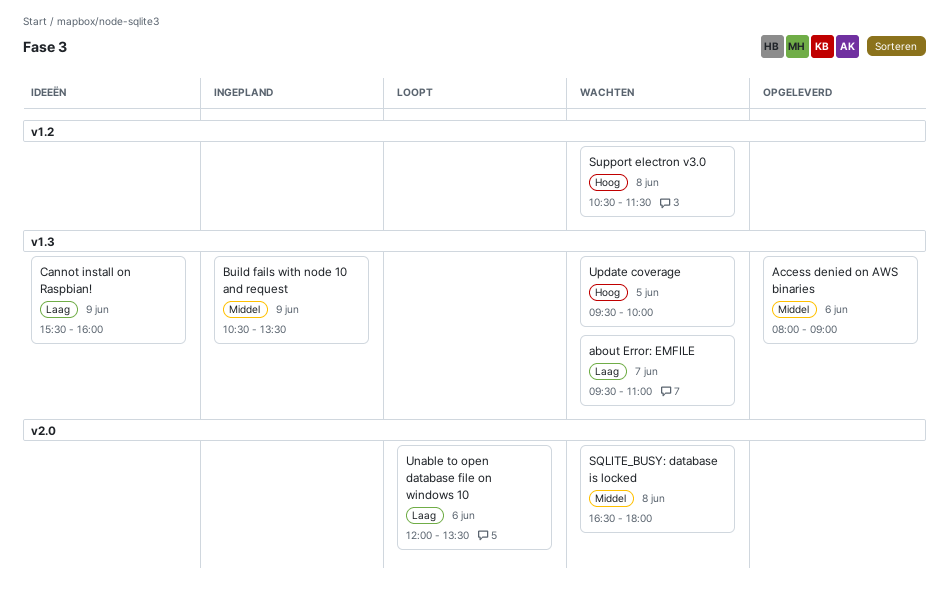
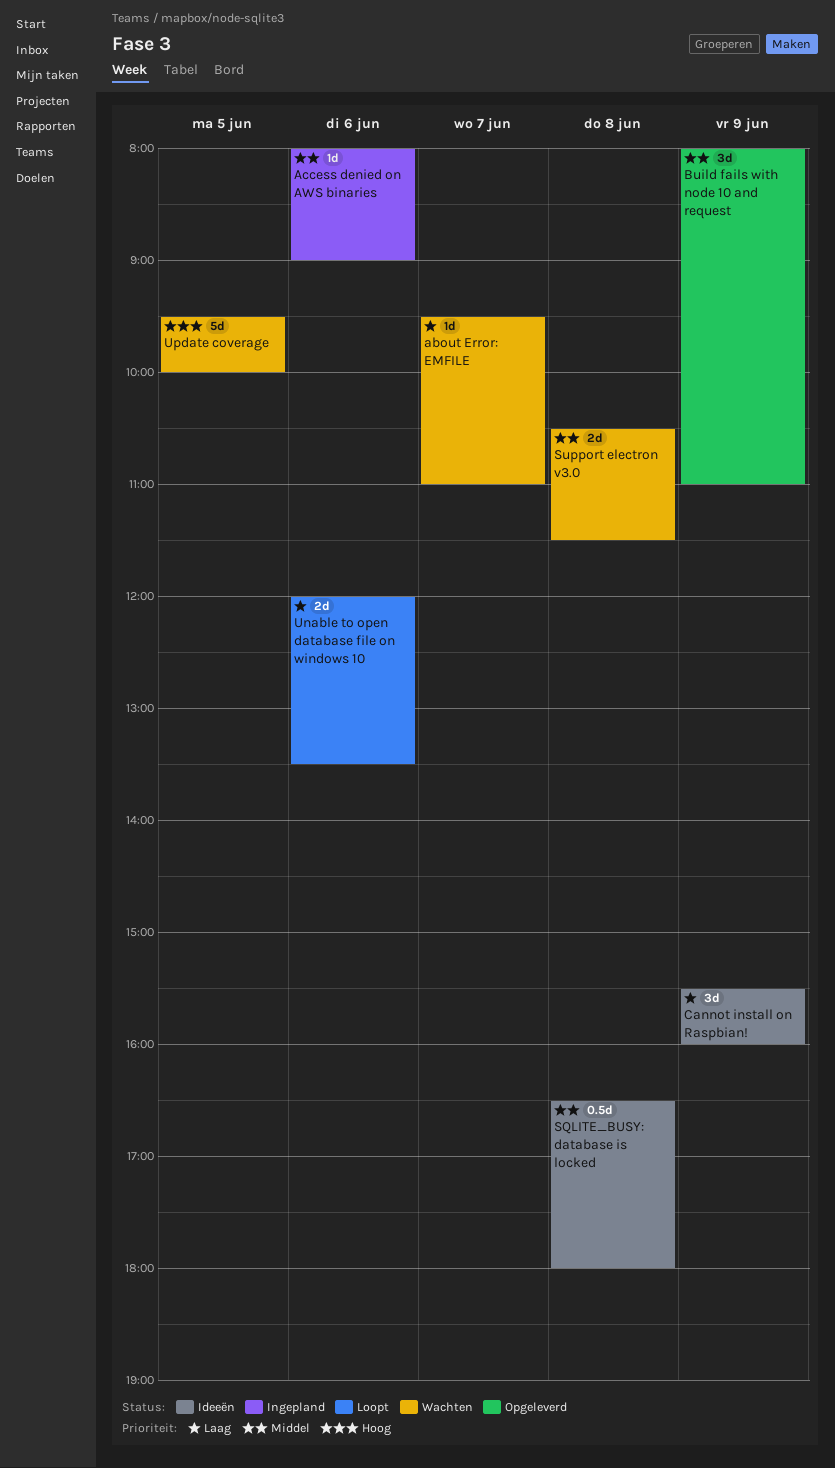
Access denied on AWS binaries, status: Opgeleverd -> Ingepland
Build fails with node 10 and request, status: Ingepland -> Opgeleverd
Build fails with node 10 and request, begins: 10:30 -> 08:00
Build fails with node 10 and request, ends: 13:30 -> 11:00
SQLITE_BUSY: database is locked, status: Wachten -> Ideeën
Support electron v3.0, priority: Hoog -> Middel

